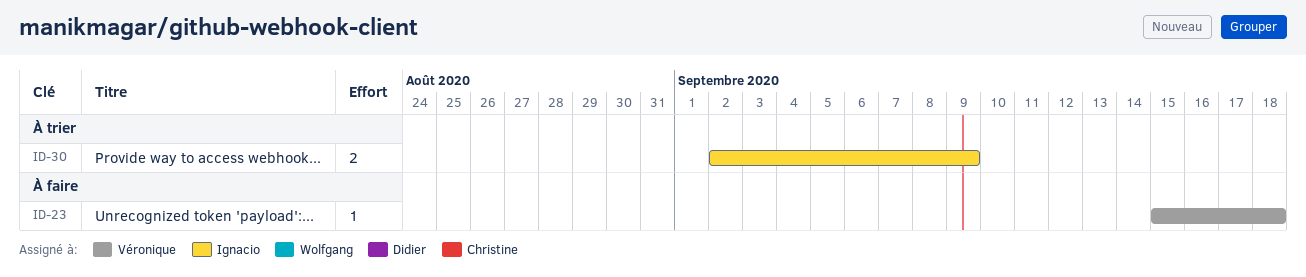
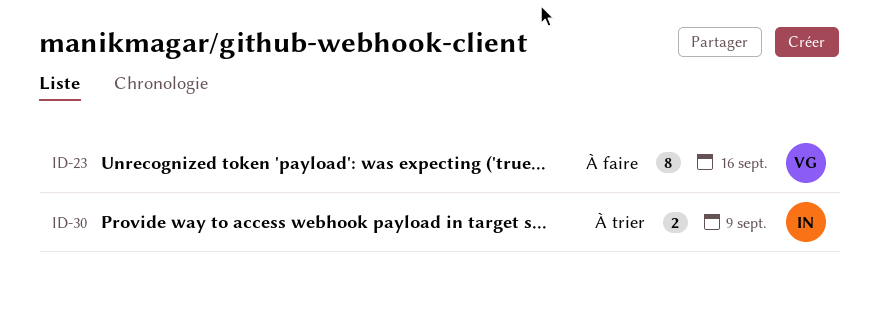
ID-23, estimate: 1 -> 8
ID-23, due: Sep 18 -> Sep 16

